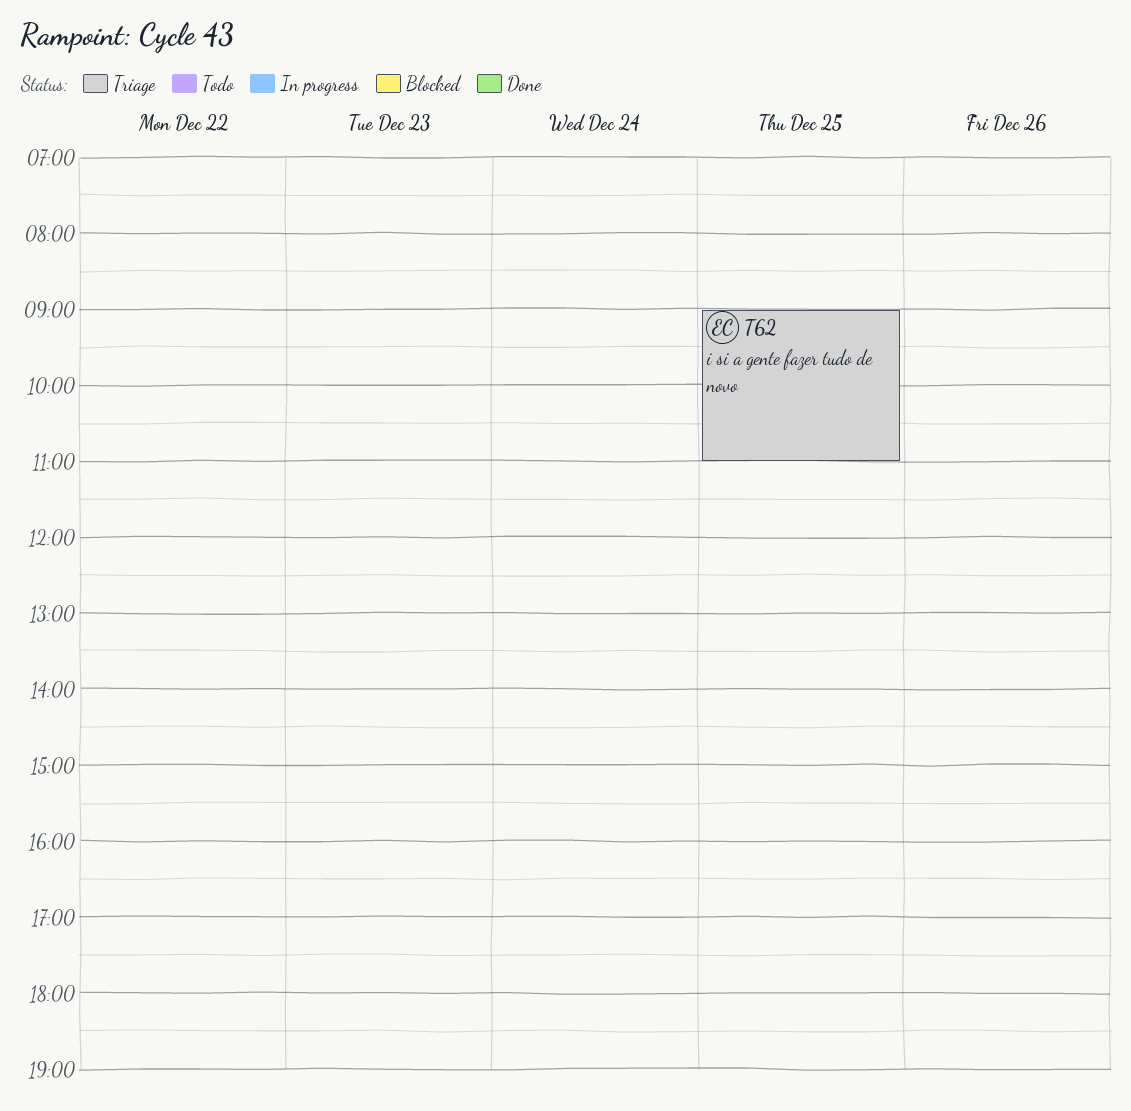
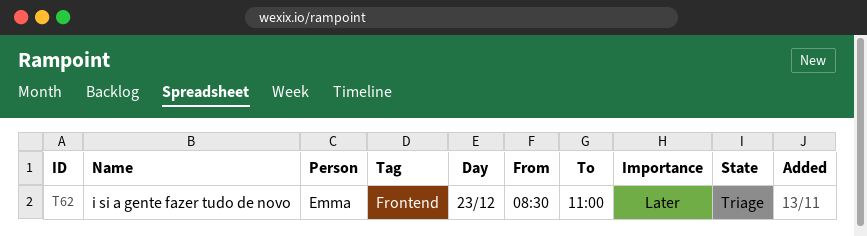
T62, day: Dec 25 -> Dec 23
T62, begins: 09:00 -> 08:30

